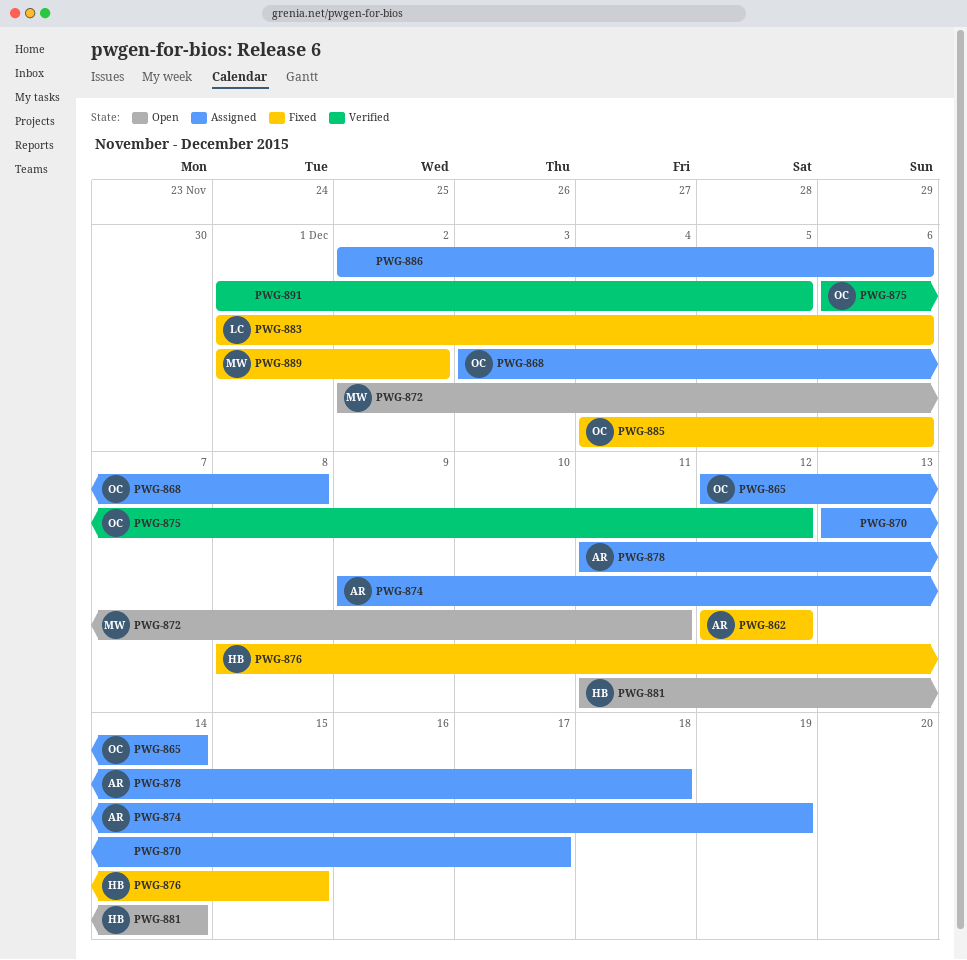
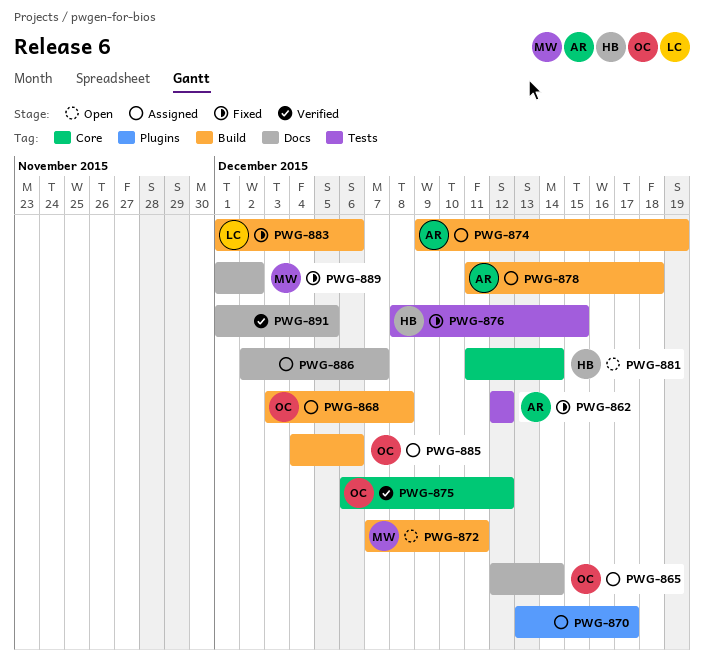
PWG-872, start: Dec 2 -> Dec 7
PWG-885, status: Fixed -> Assigned
PWG-886, due: Dec 6 -> Dec 7

